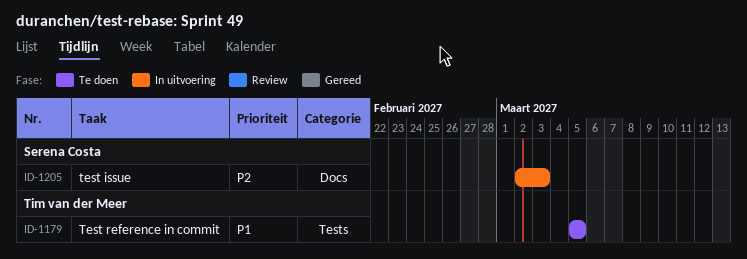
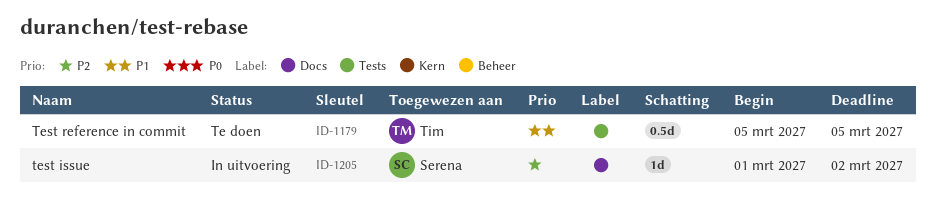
ID-1205, start: Mar 2 -> Mar 1
ID-1205, due: Mar 3 -> Mar 2

